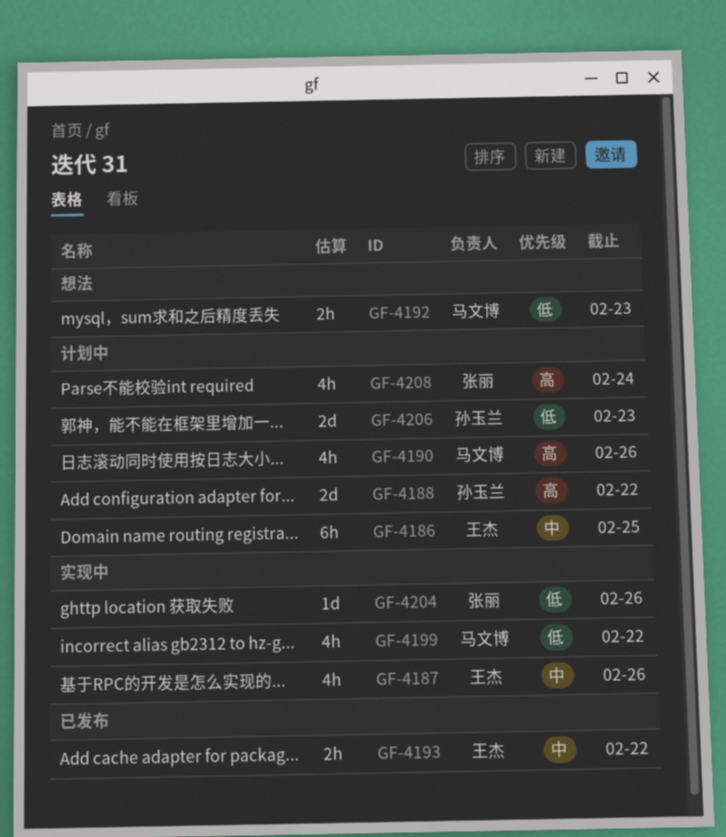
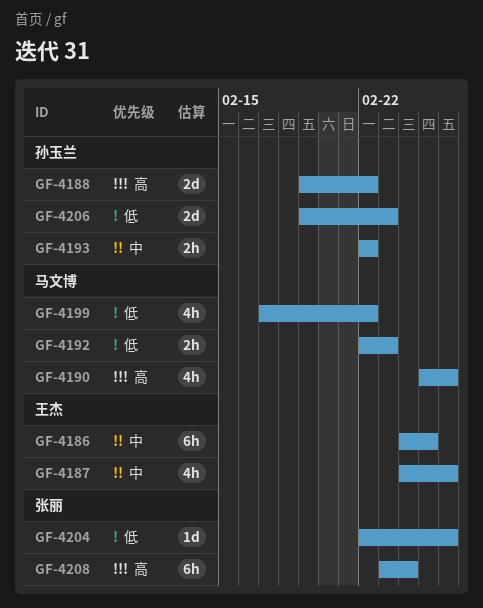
GF-4193, owner: 王杰 -> 孙玉兰
GF-4208, estimate: 4h -> 6h

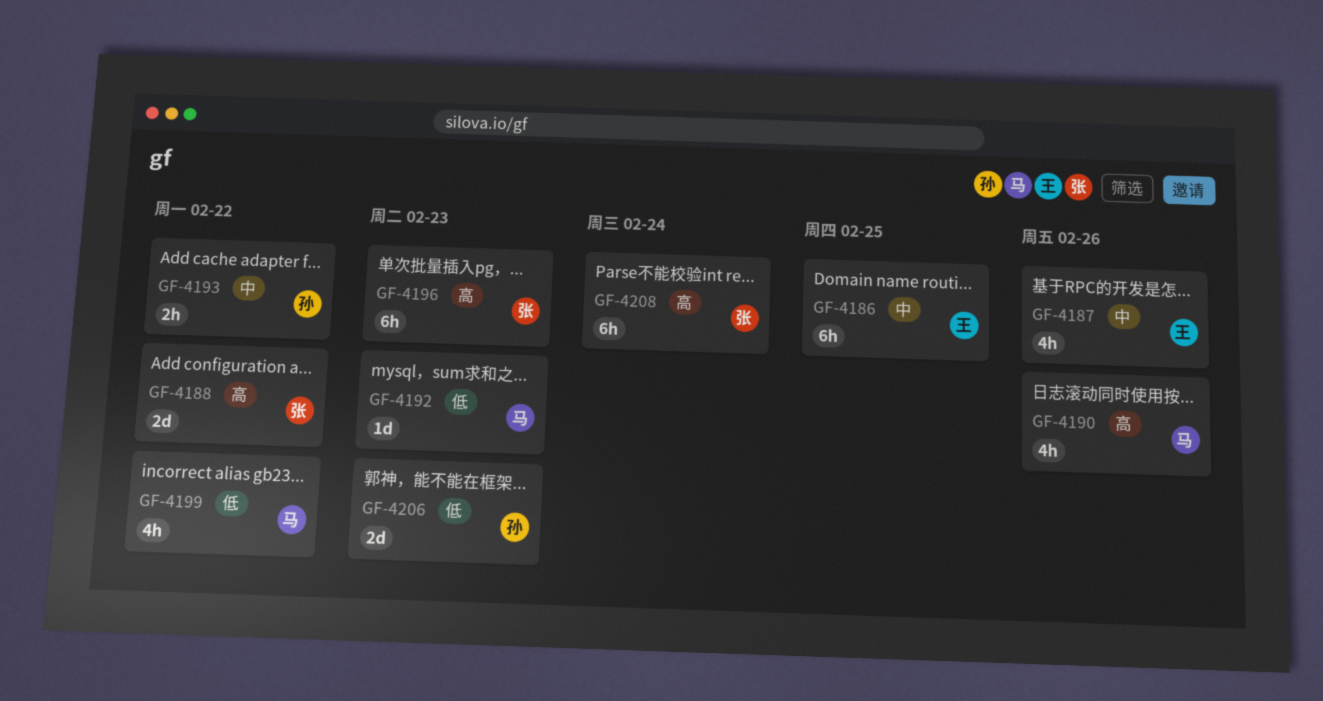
GF-4188, owner: 孙玉兰 -> 张丽
GF-4192, estimate: 2h -> 1d
GF-4196: none -> present
GF-4204: present -> none

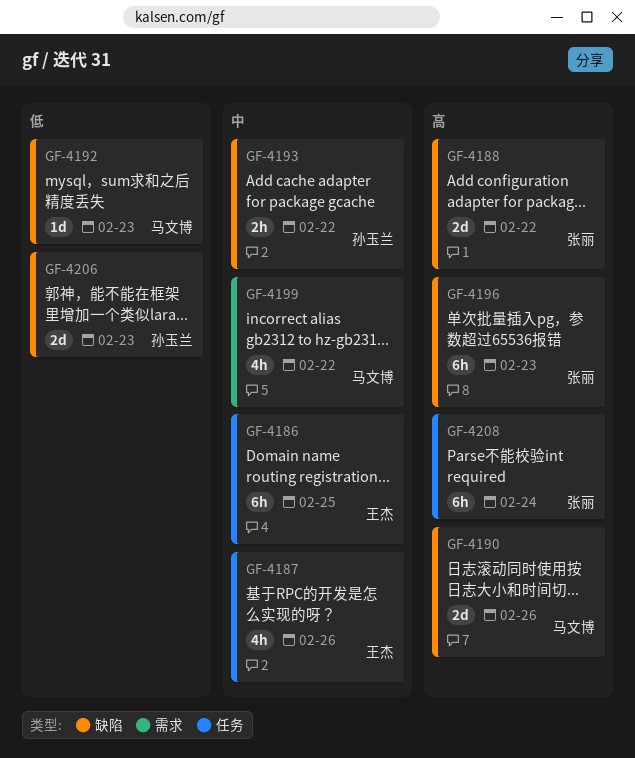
GF-4190, estimate: 4h -> 2d
GF-4199, priority: 低 -> 中

